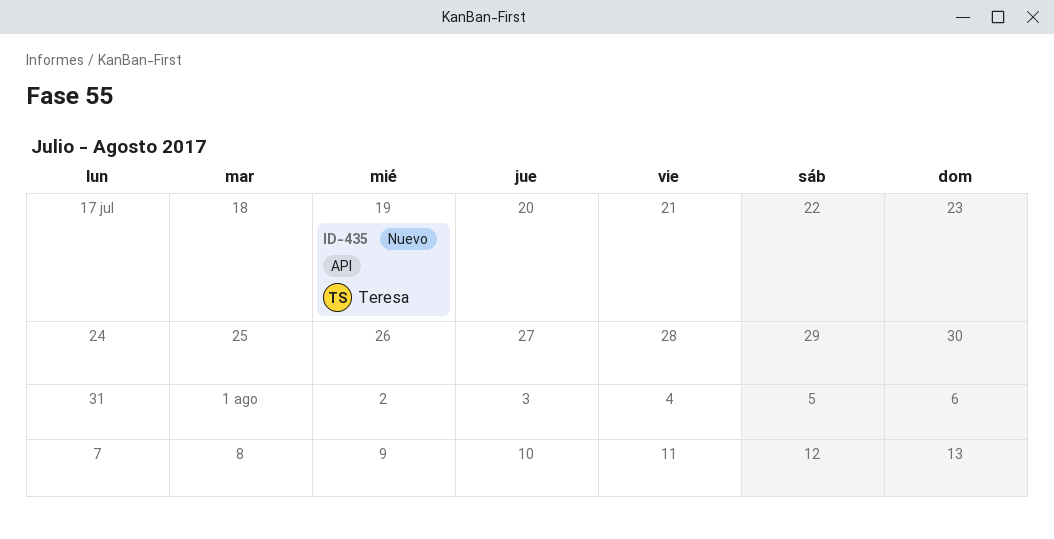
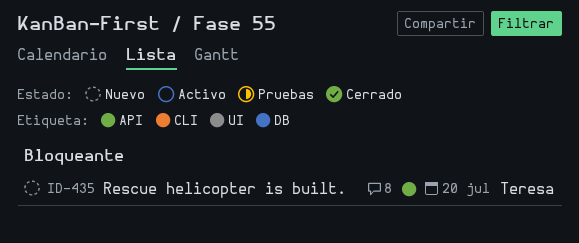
ID-435, due: Jul 19 -> Jul 20

